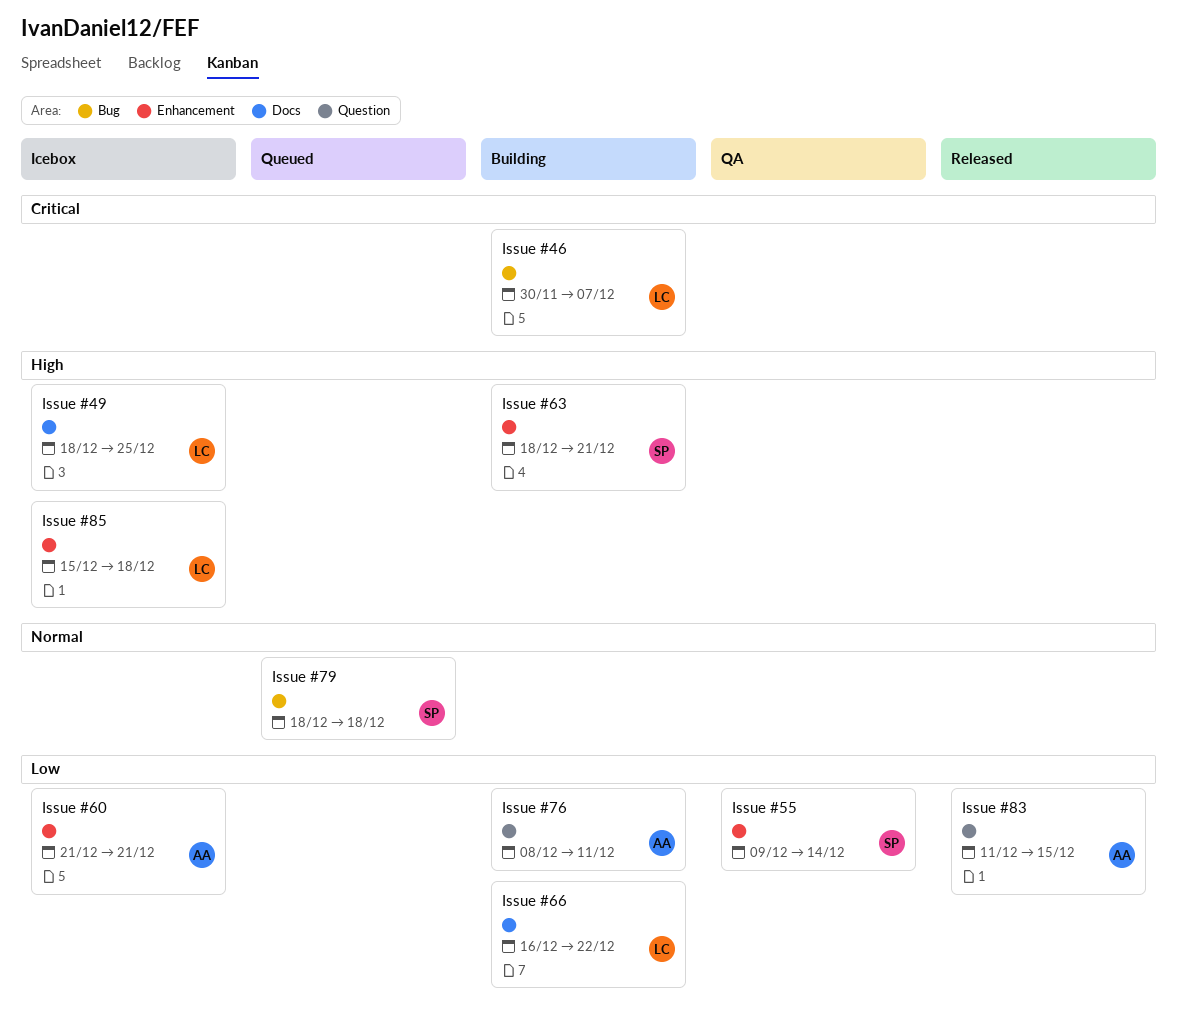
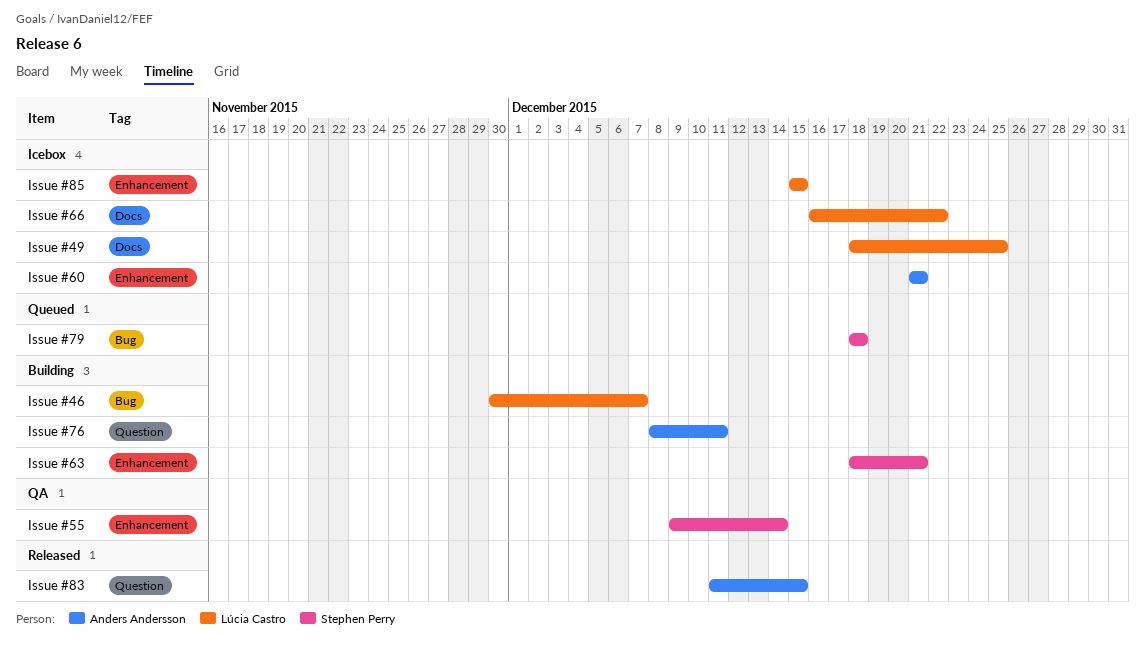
Issue #66, status: Building -> Icebox
Issue #85, due: Dec 18 -> Dec 15

